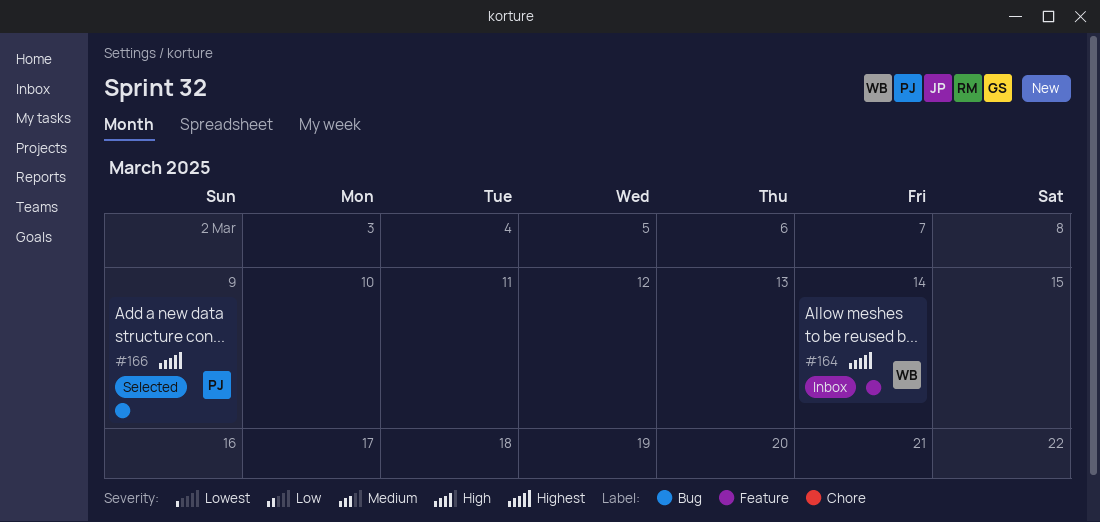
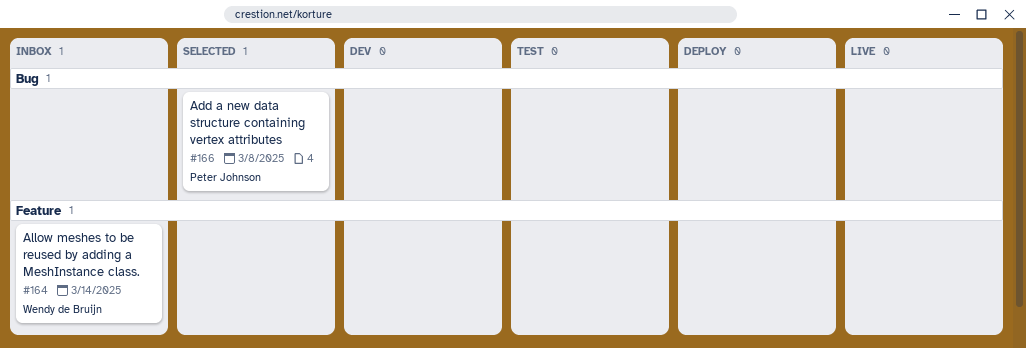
#166, due: Mar 9 -> Mar 8

